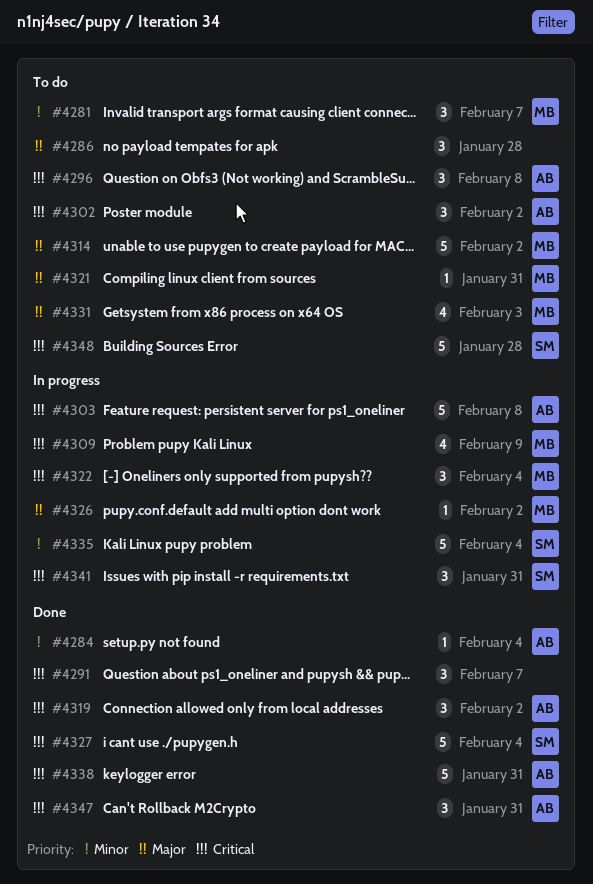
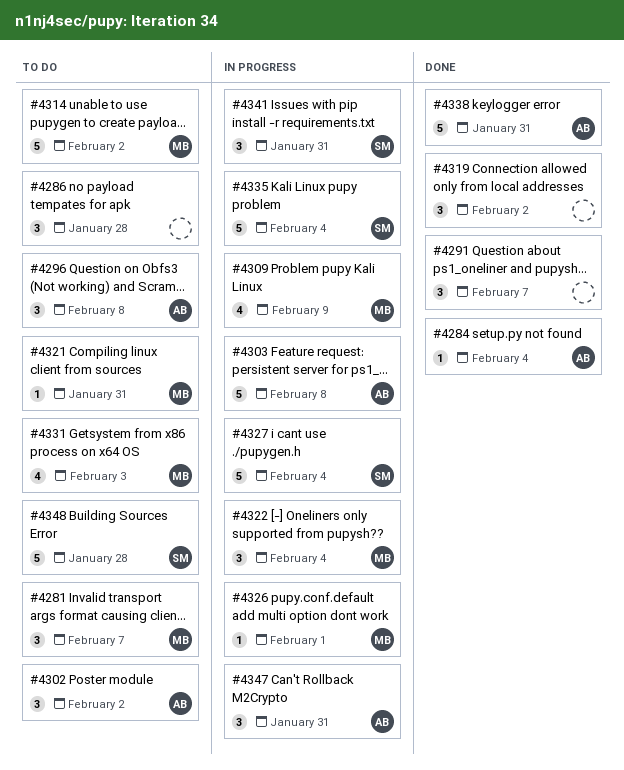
#4319, owner: AB -> none
#4326, due: Feb 2 -> Feb 1
#4327, status: Done -> In progress
#4347, status: Done -> In progress

